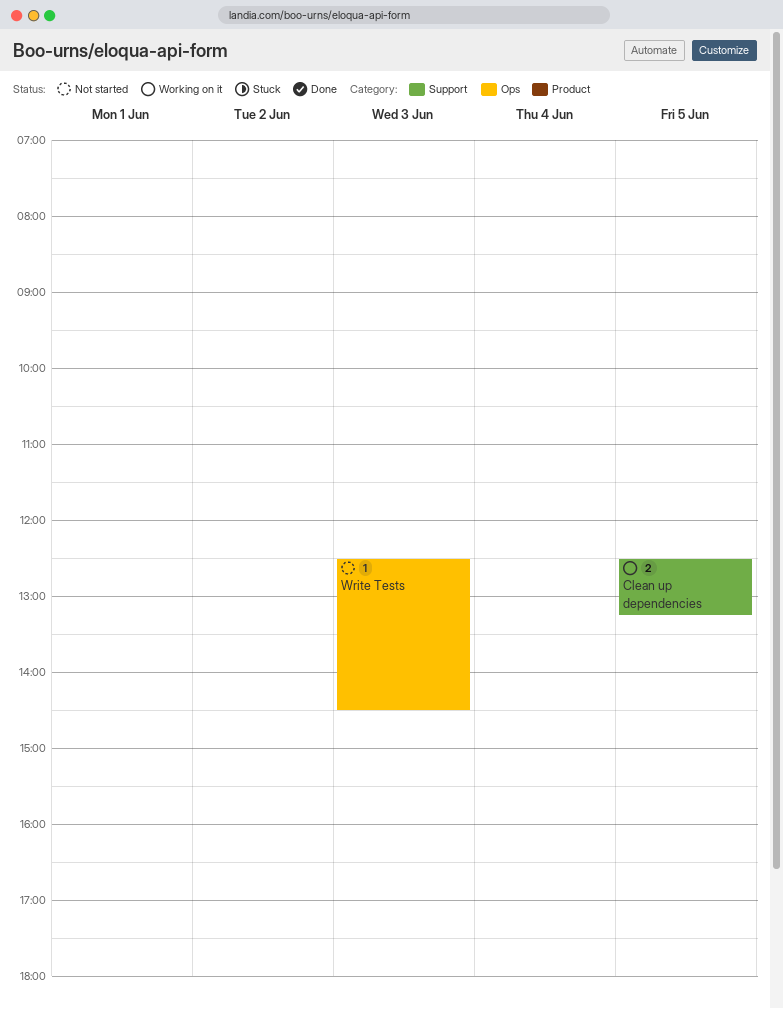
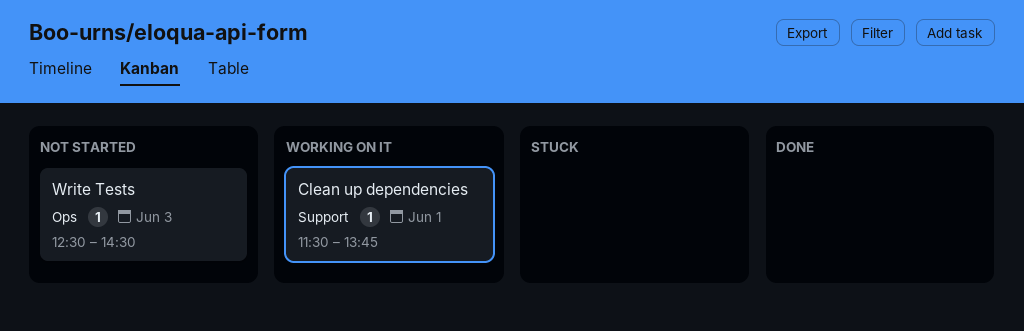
Clean up dependencies, estimate: 2 -> 1
Clean up dependencies, day: Jun 5 -> Jun 1
Clean up dependencies, begins: 12:30 -> 11:30
Clean up dependencies, ends: 13:15 -> 13:45

